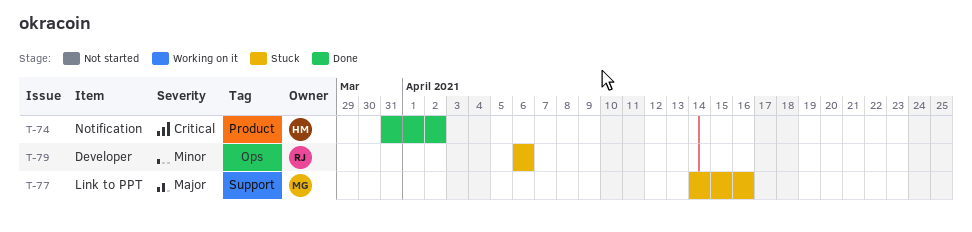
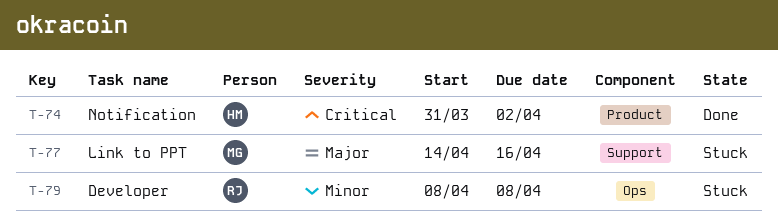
T-79, start: Apr 6 -> Apr 8
T-79, due: Apr 6 -> Apr 8

